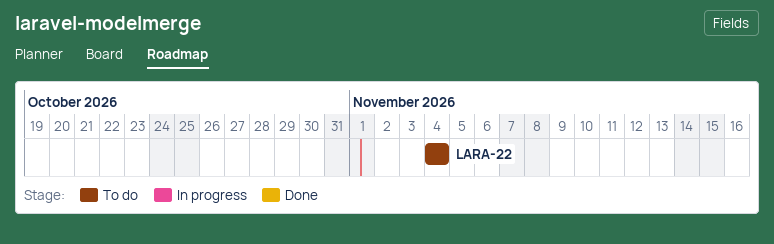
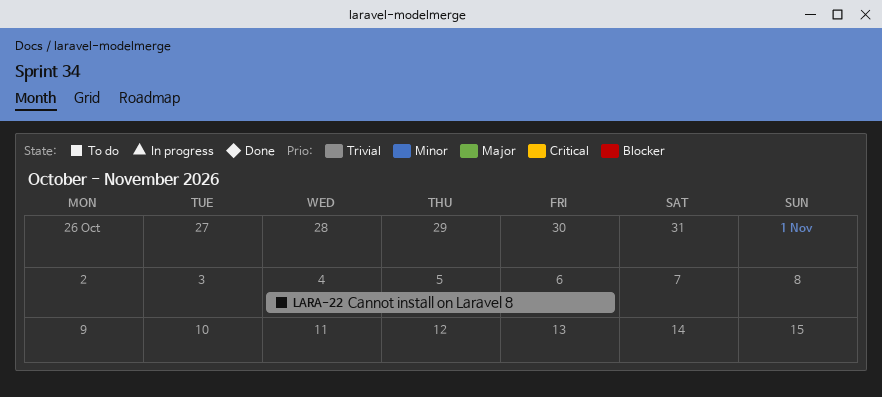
LARA-22, due: Nov 4 -> Nov 6

